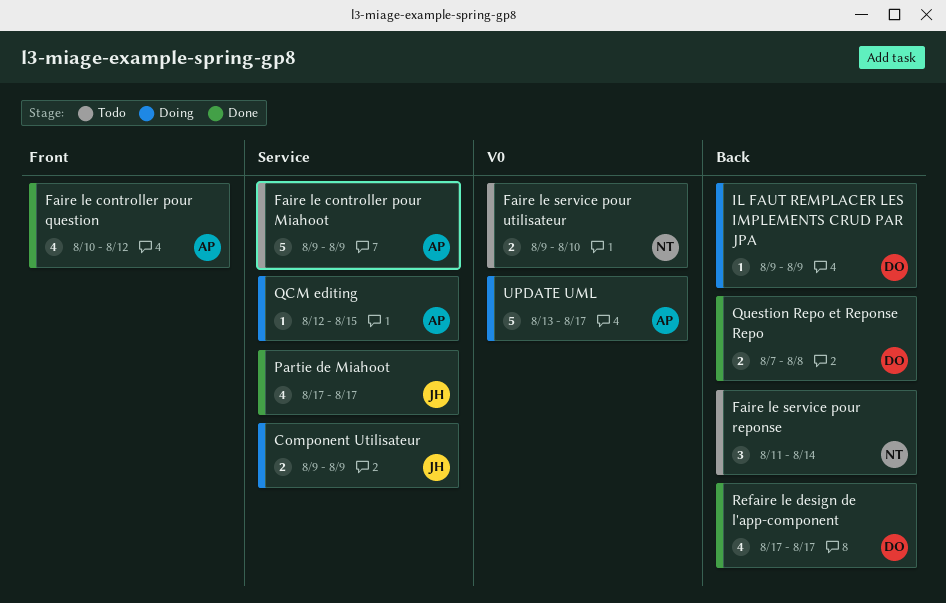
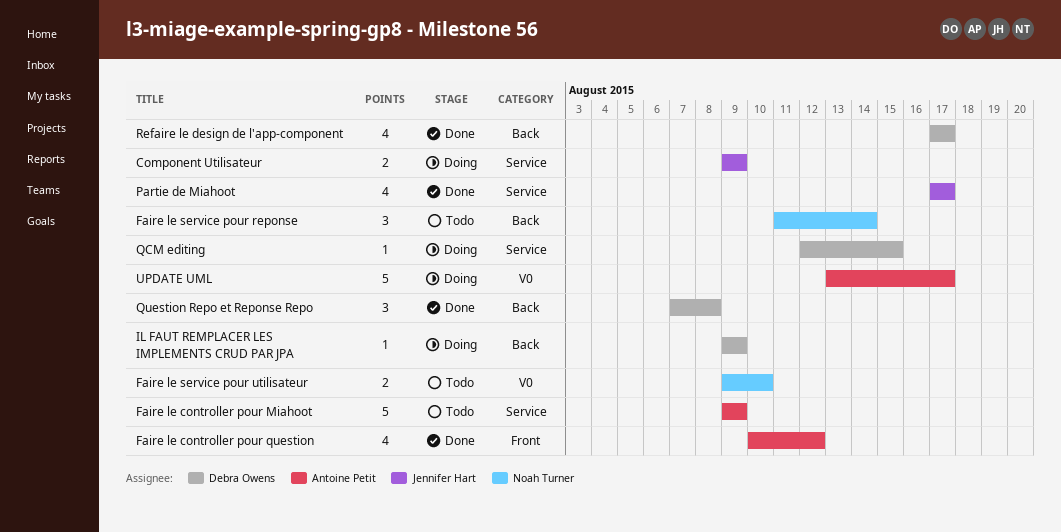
QCM editing, owner: Antoine Petit -> Debra Owens
Question Repo et Reponse Repo, estimate: 2 -> 3

